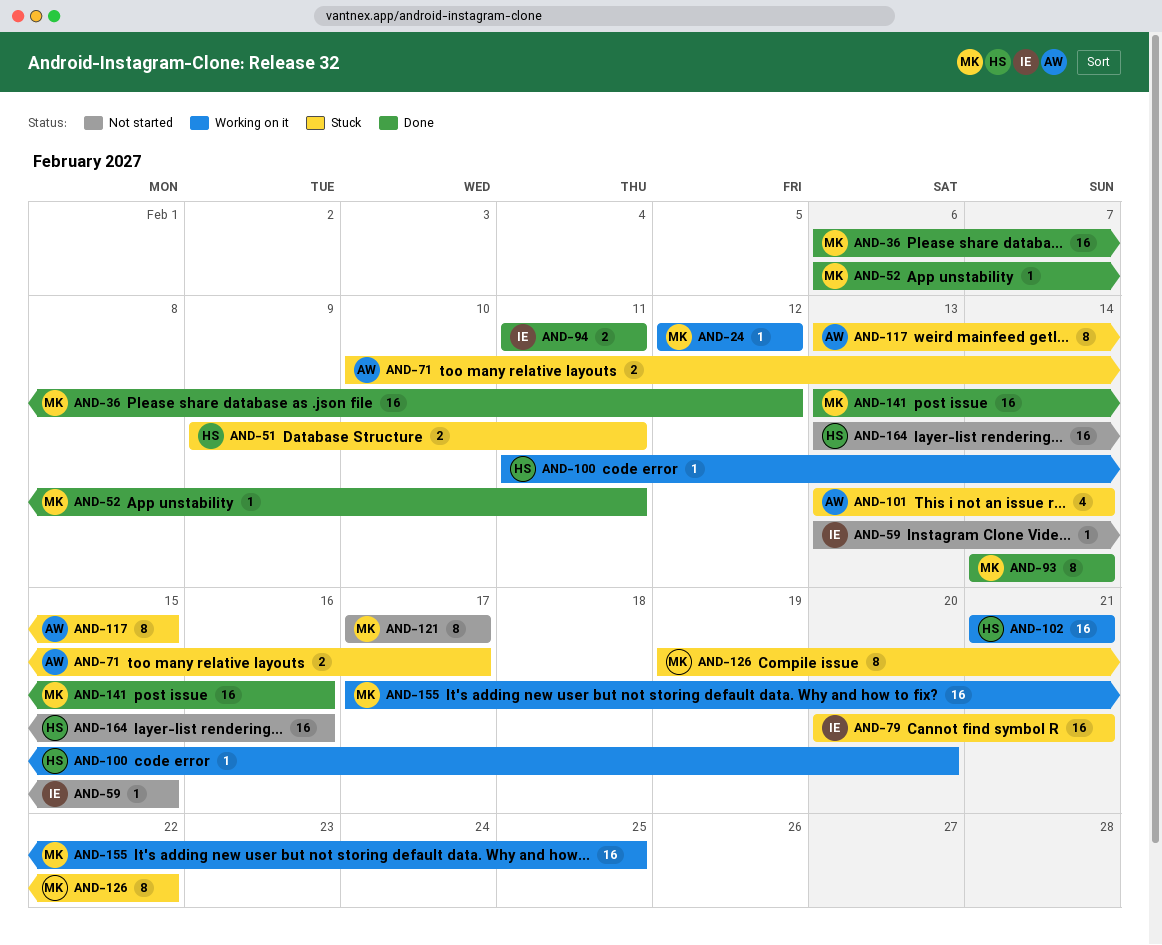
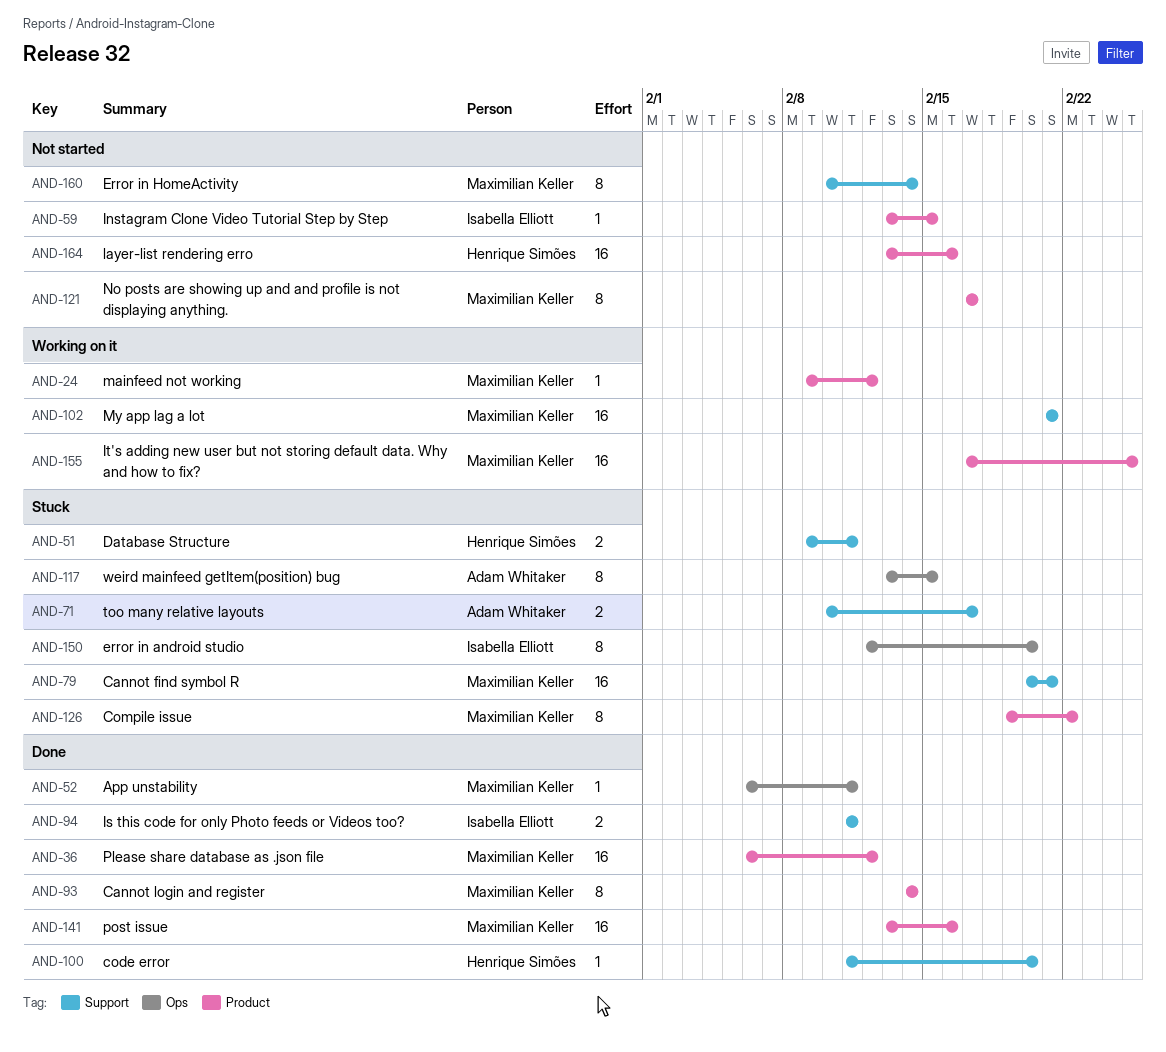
AND-24, start: Feb 12 -> Feb 9
AND-79, owner: Isabella Elliott -> Maximilian Keller
AND-100, status: Working on it -> Done
AND-101: present -> none
AND-102, owner: Henrique Simões -> Maximilian Keller
AND-150: none -> present
AND-160: none -> present

